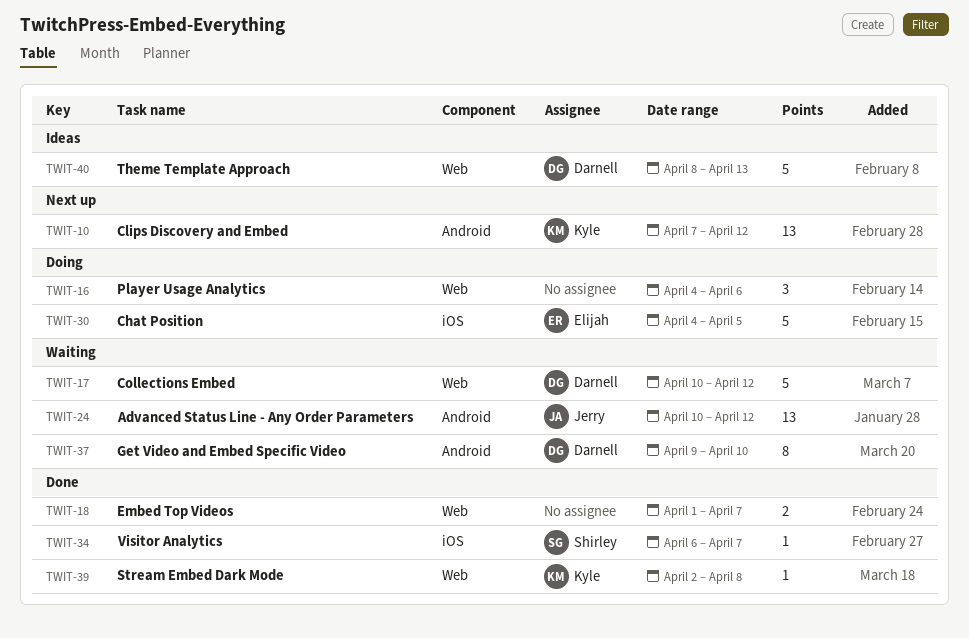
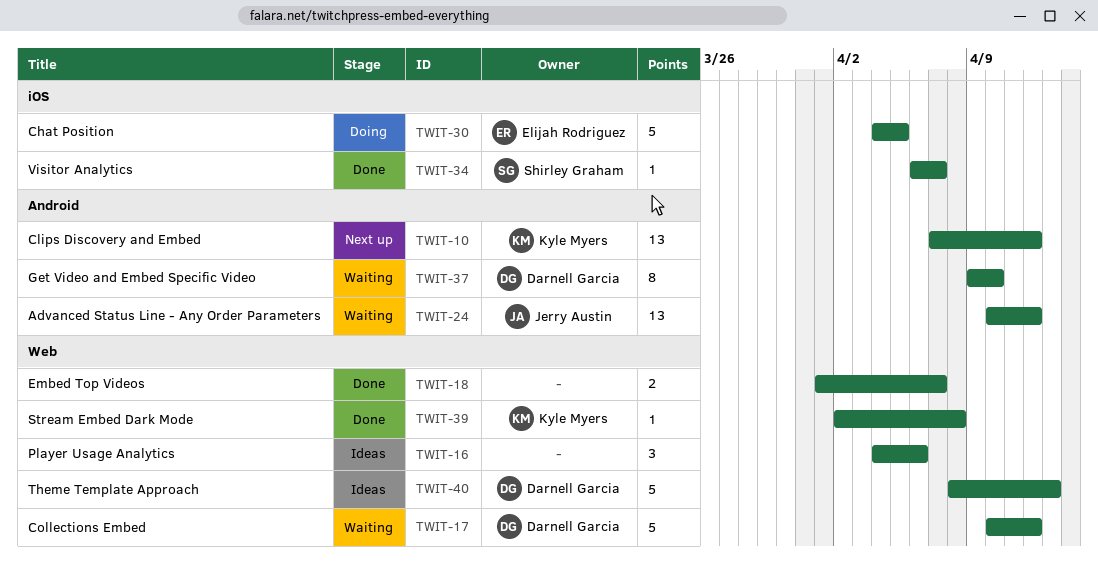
TWIT-16, status: Doing -> Ideas

